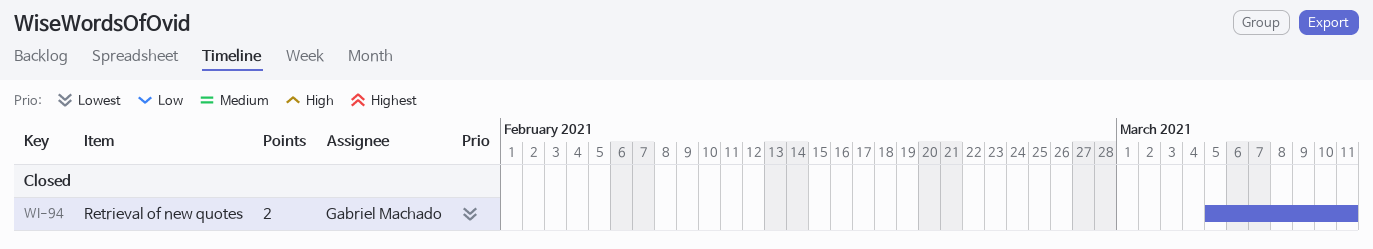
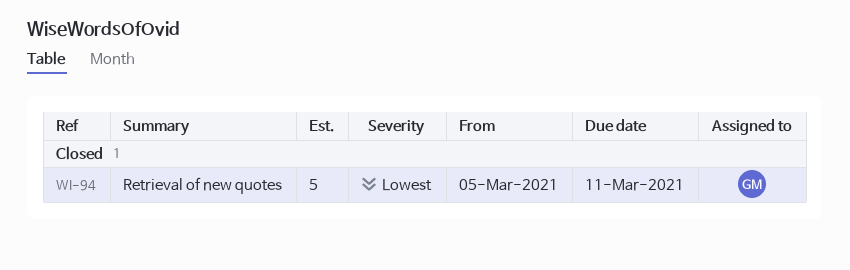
WI-94, estimate: 2 -> 5

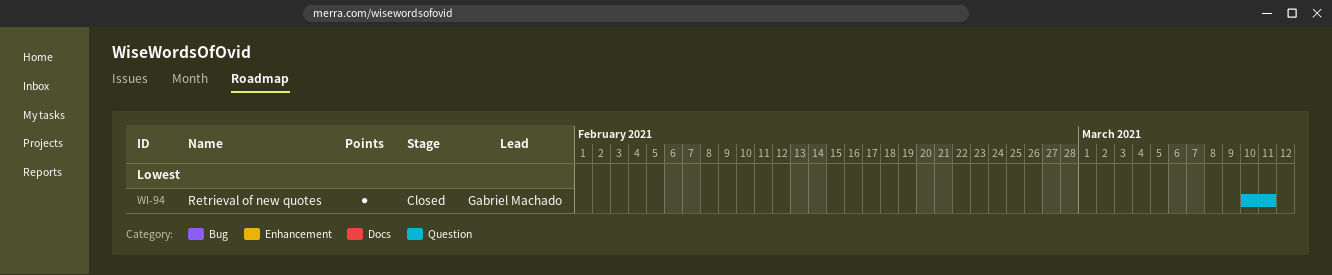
WI-94, estimate: 5 -> 1
WI-94, start: Mar 5 -> Mar 10

